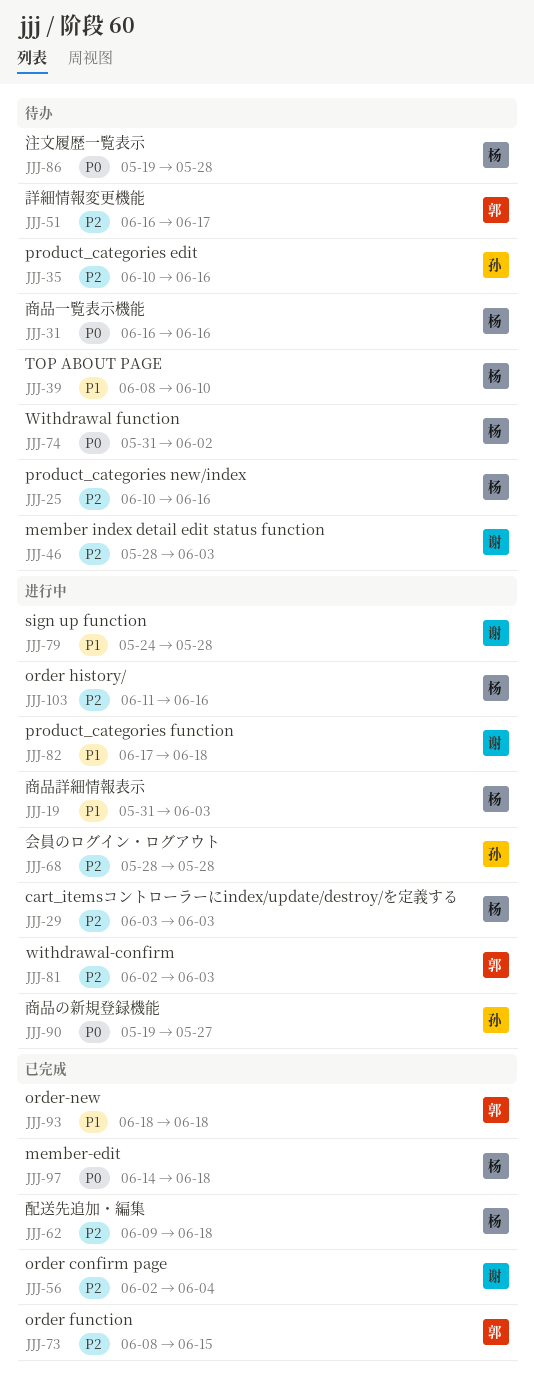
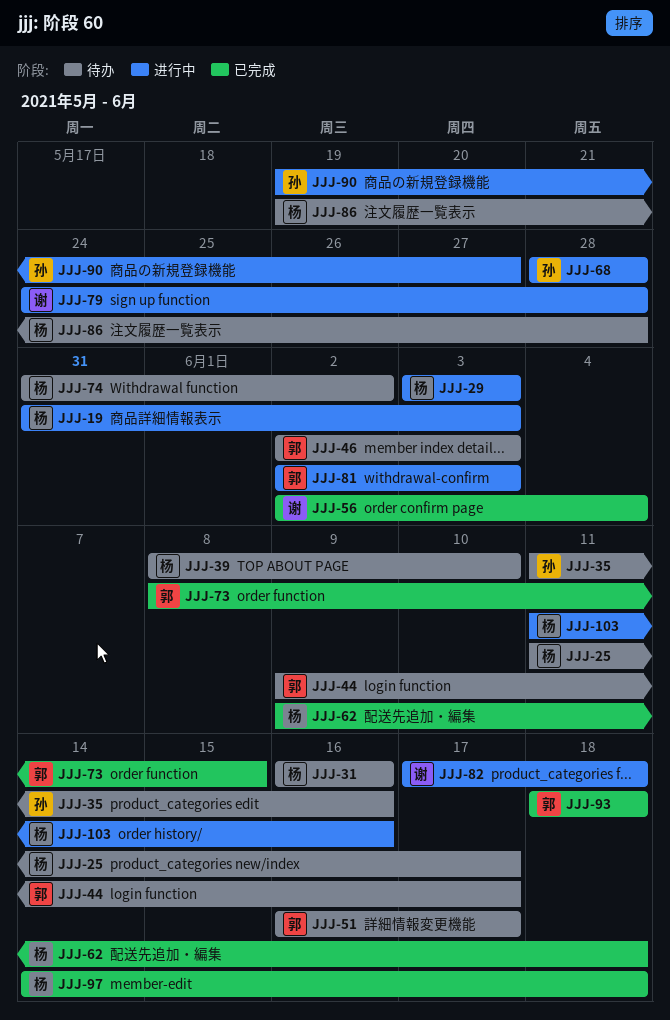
JJJ-25, start: Jun 10 -> Jun 11
JJJ-25, due: Jun 16 -> Jun 17
JJJ-35, start: Jun 10 -> Jun 11
JJJ-44: none -> present
JJJ-46, owner: 谢 -> 郭
JJJ-46, start: May 28 -> Jun 2

